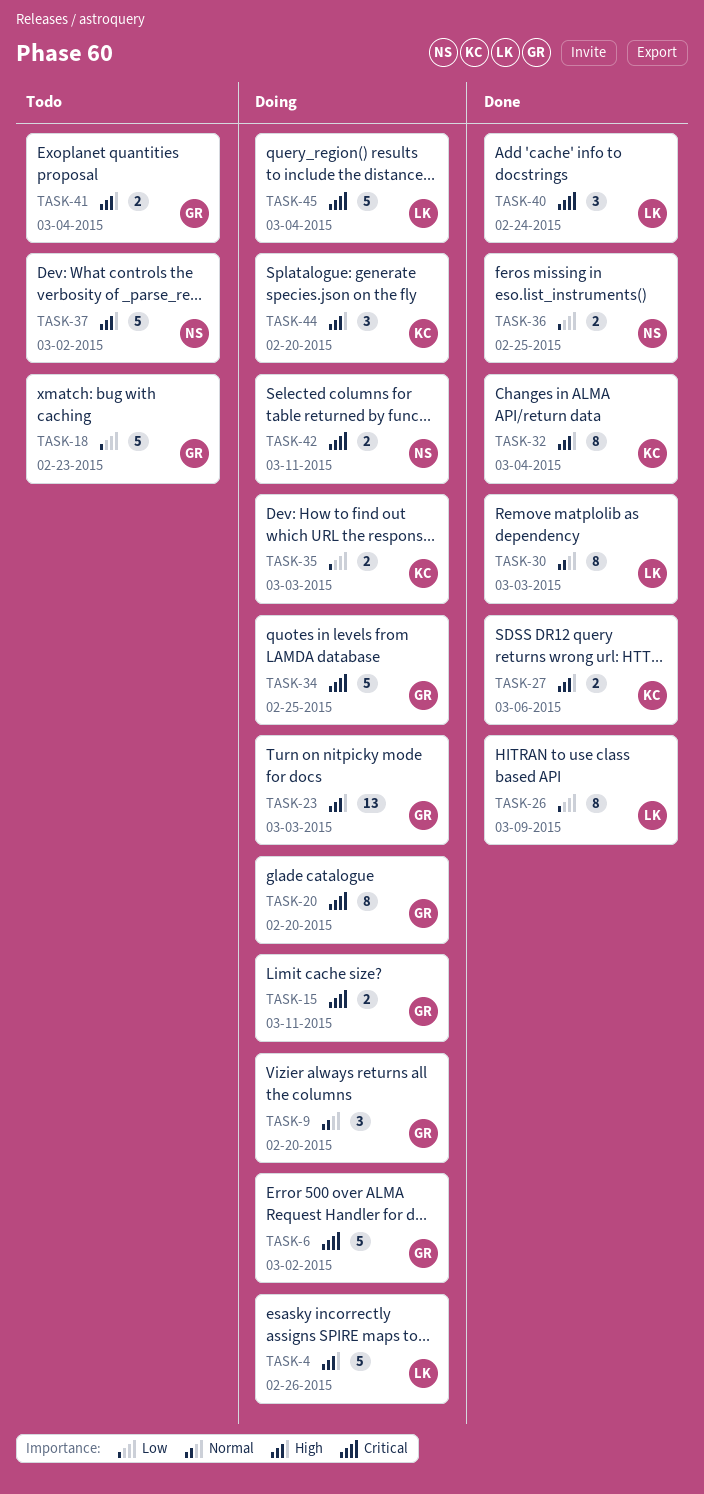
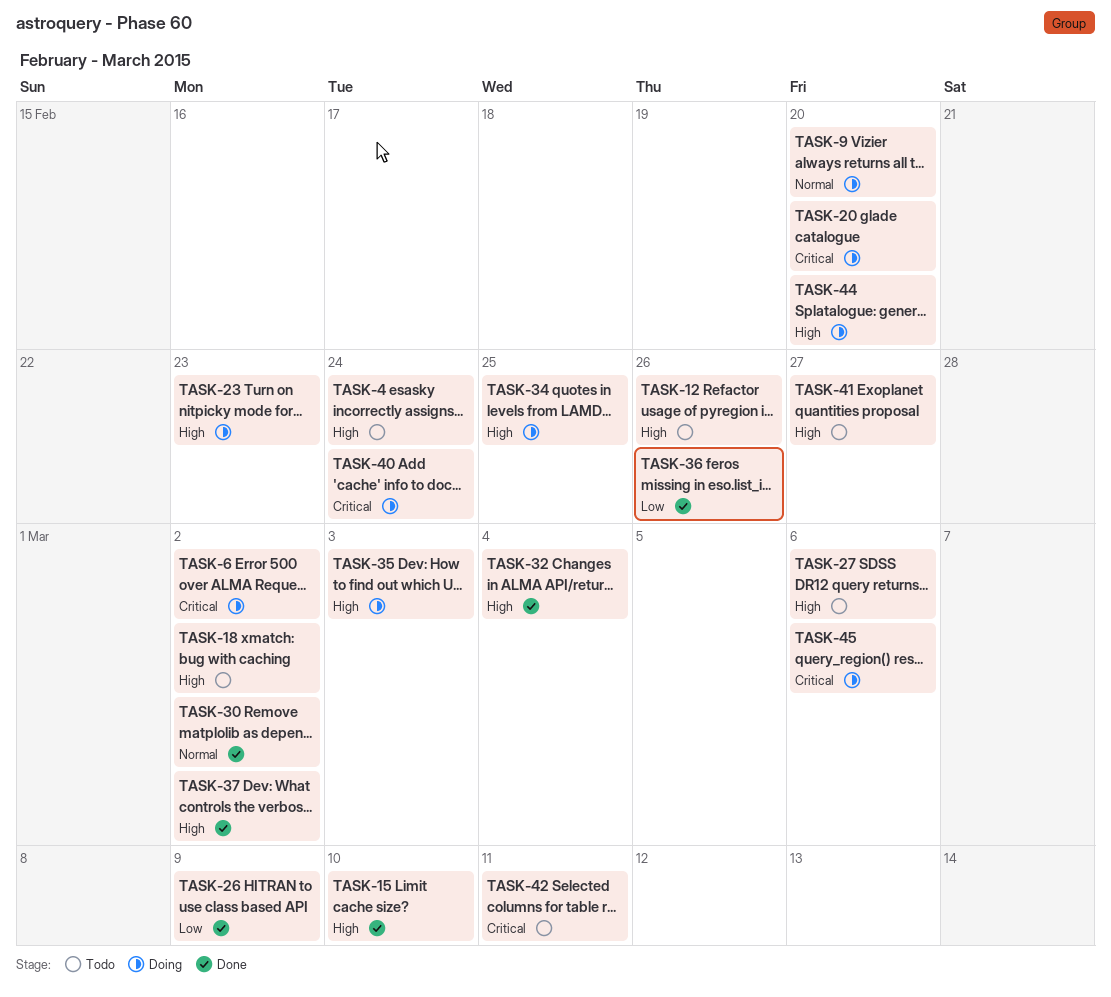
TASK-4, status: Doing -> Todo
TASK-4, due: Feb 26 -> Feb 24
TASK-12: none -> present
TASK-15, status: Doing -> Done
TASK-15, priority: Critical -> High
TASK-15, due: Mar 11 -> Mar 10
TASK-18, priority: Low -> High
TASK-18, due: Feb 23 -> Mar 2
TASK-23, due: Mar 3 -> Feb 23
TASK-27, status: Done -> Todo
TASK-30, due: Mar 3 -> Mar 2
TASK-34, priority: Critical -> High
TASK-35, priority: Low -> High
TASK-36, due: Feb 25 -> Feb 26
TASK-37, status: Todo -> Done
TASK-40, status: Done -> Doing
TASK-41, due: Mar 4 -> Feb 27
TASK-42, status: Doing -> Todo
TASK-45, due: Mar 4 -> Mar 6

